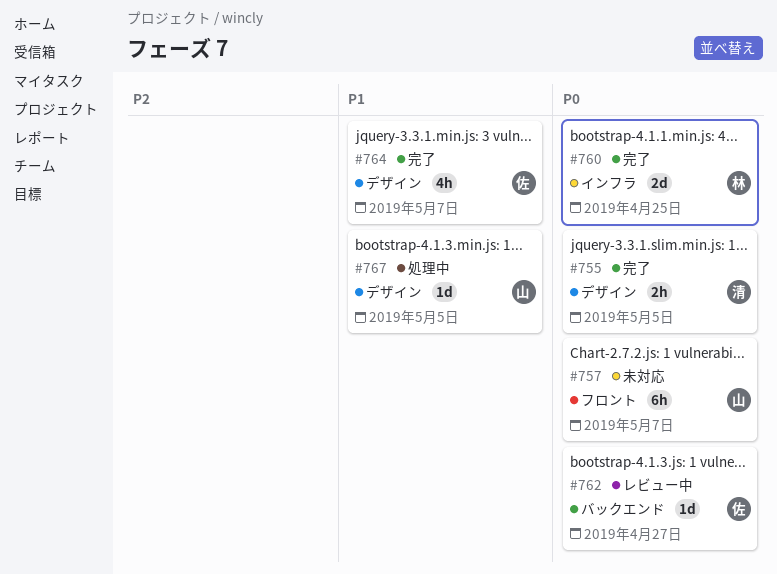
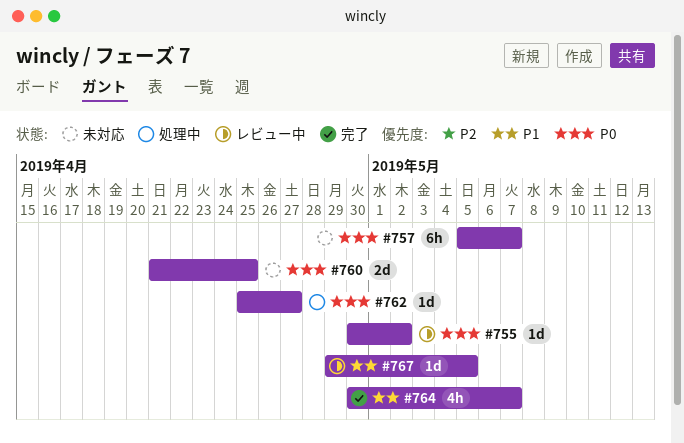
#755, status: 完了 -> レビュー中
#755, estimate: 2h -> 1d
#755, due: May 5 -> May 2
#760, status: 完了 -> 未対応
#762, status: レビュー中 -> 処理中
#767, status: 処理中 -> レビュー中

